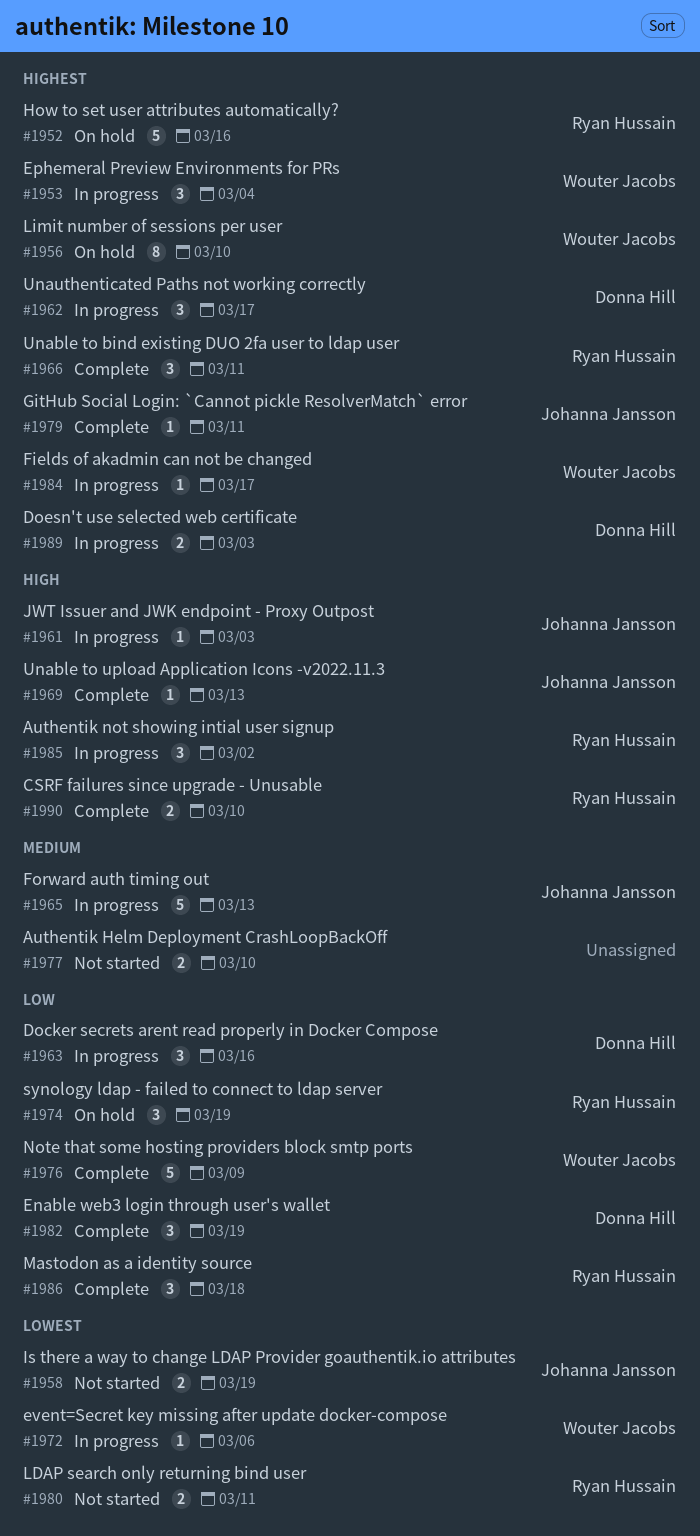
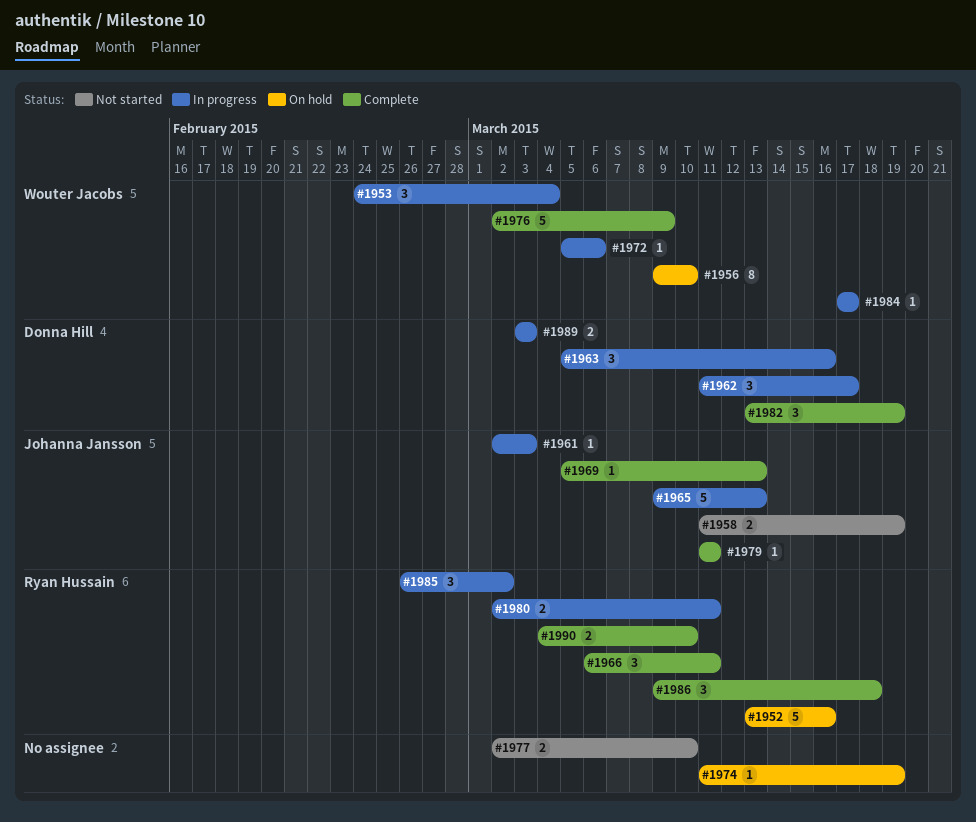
#1974, owner: Ryan Hussain -> none
#1974, estimate: 3 -> 1
#1980, status: Not started -> In progress

